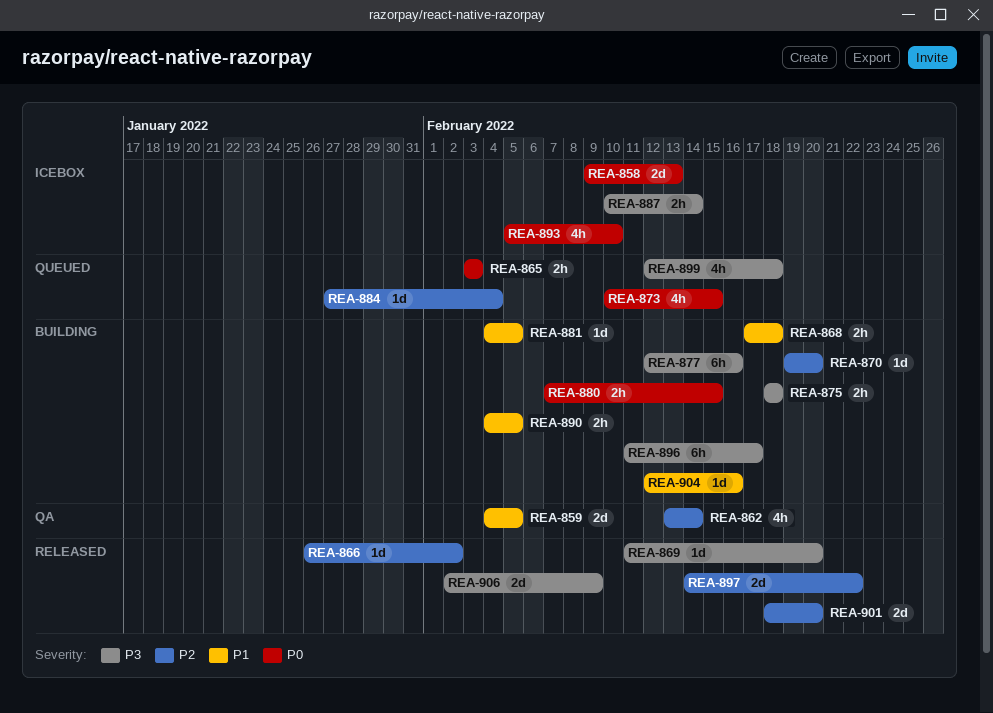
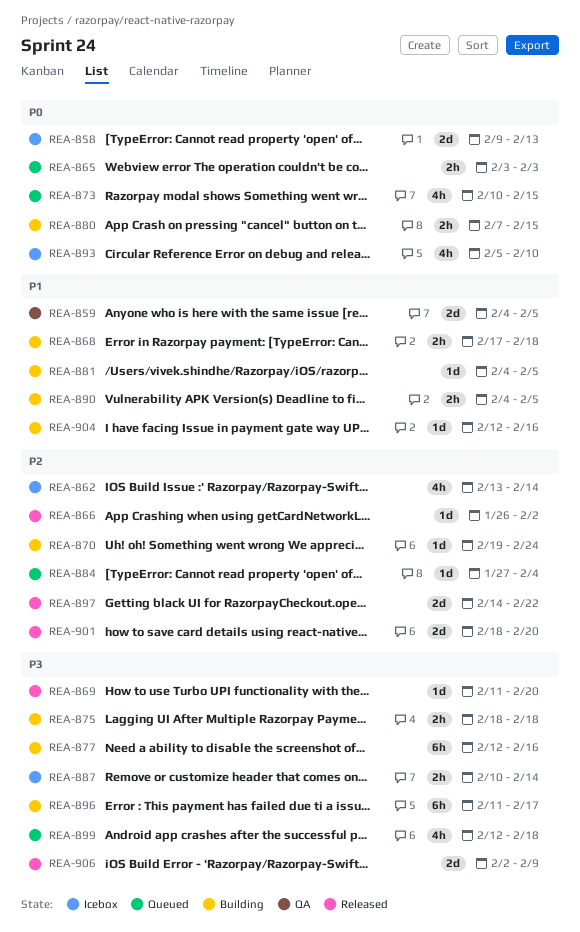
REA-862, status: QA -> Icebox
REA-870, due: Feb 20 -> Feb 24

